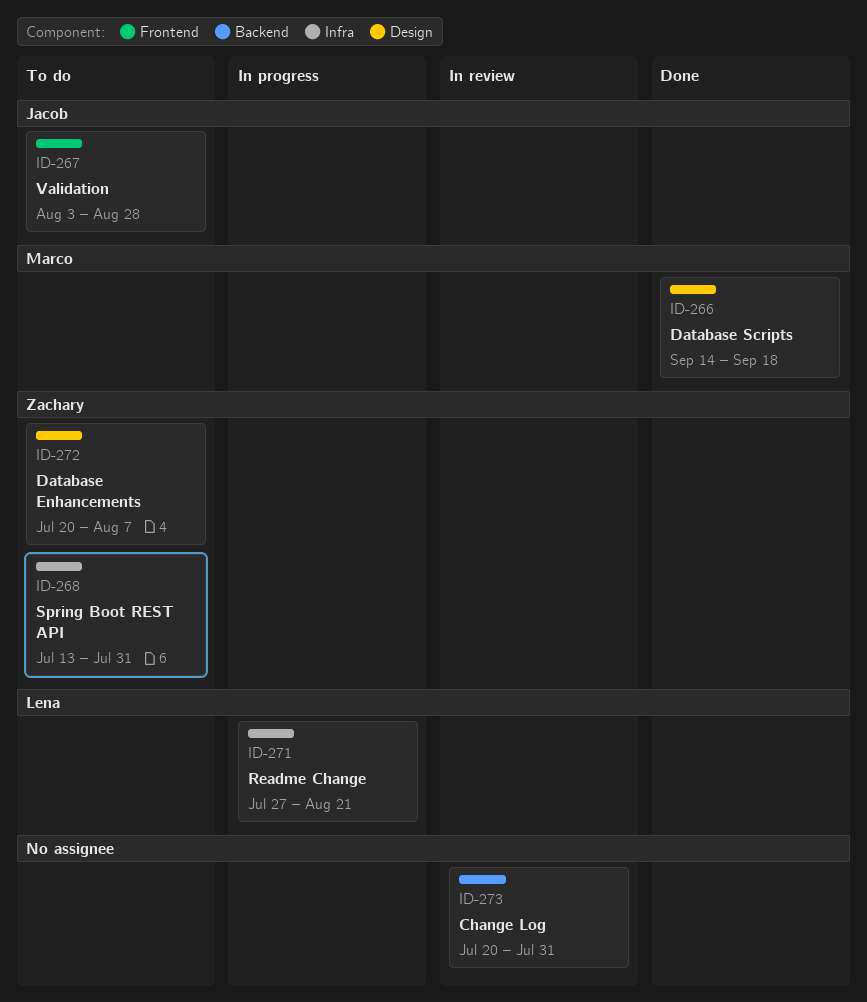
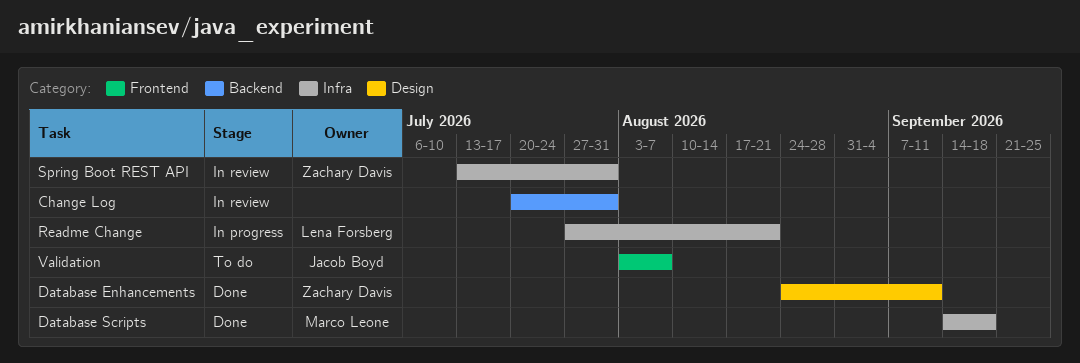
Database Enhancements, status: To do -> Done
Database Enhancements, start: Jul 20 -> Aug 24
Database Enhancements, due: Aug 7 -> Sep 11
Database Scripts, label: Design -> Infra
Spring Boot REST API, status: To do -> In review
Validation, due: Aug 28 -> Aug 7

